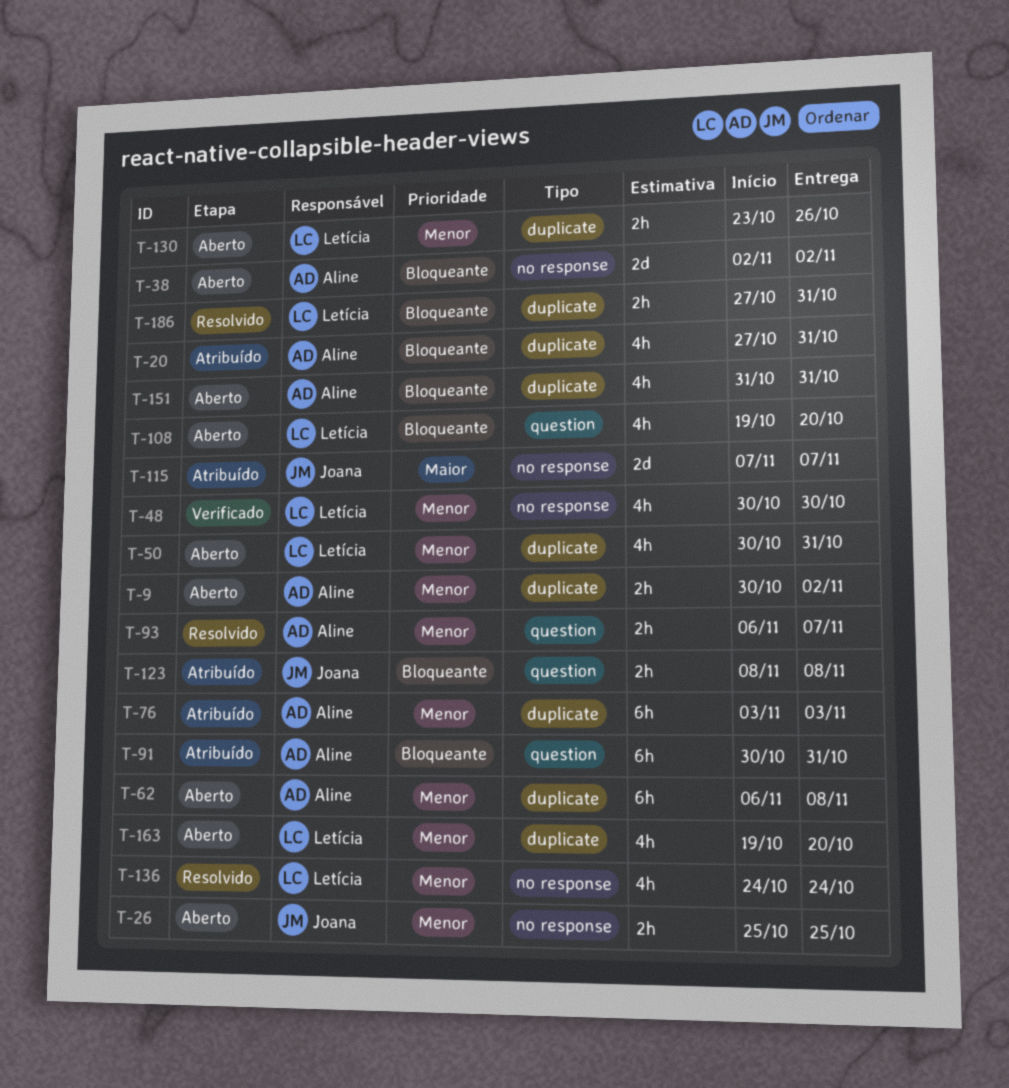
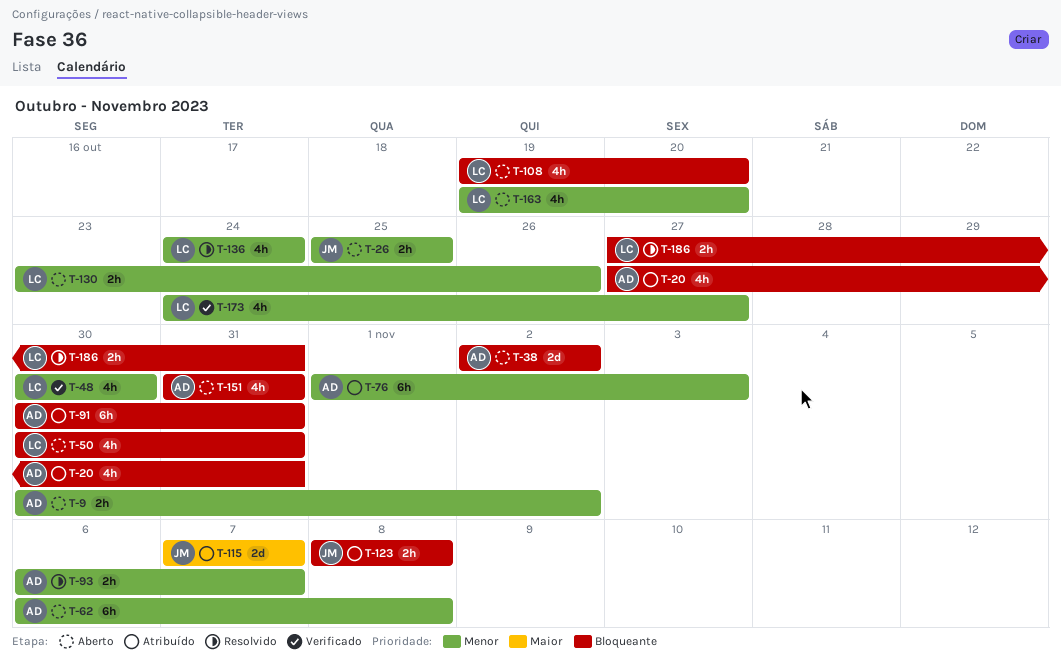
T-50, priority: Menor -> Bloqueante
T-76, start: Nov 3 -> Nov 1
T-173: none -> present

